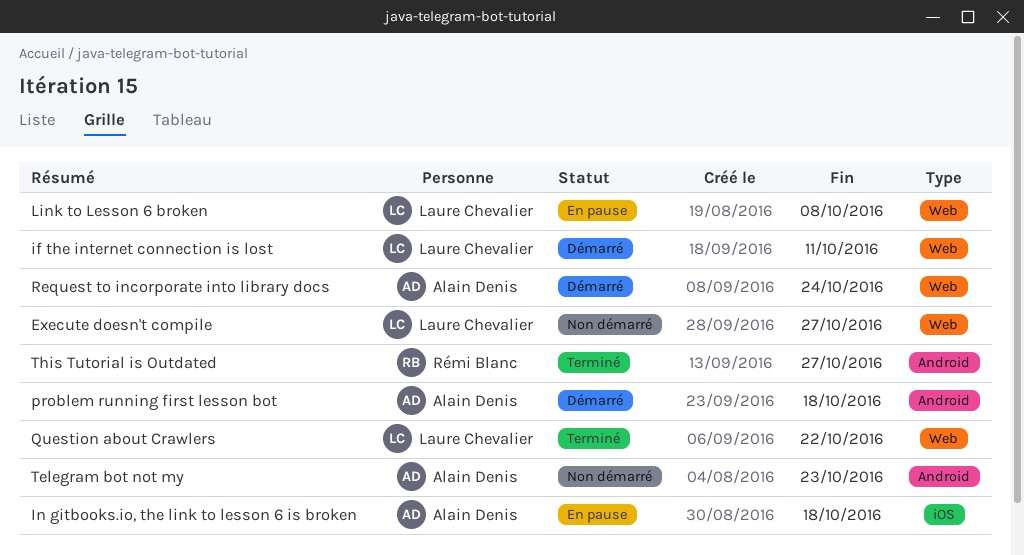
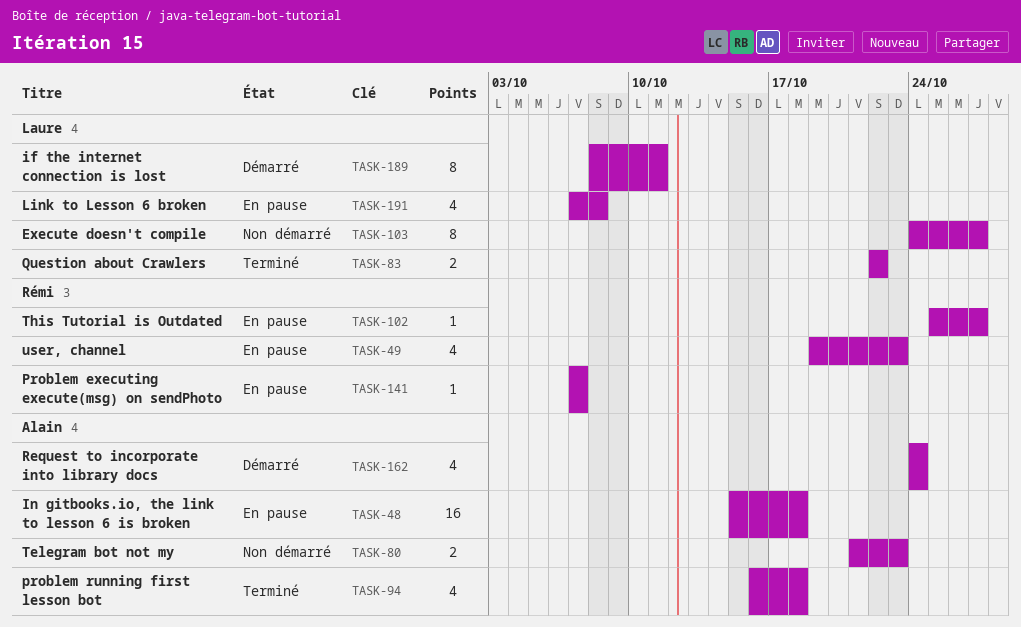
Problem executing execute(msg) on sendPhoto: none -> present
problem running first lesson bot, status: Démarré -> Terminé
This Tutorial is Outdated, status: Terminé -> En pause
user, channel: none -> present

